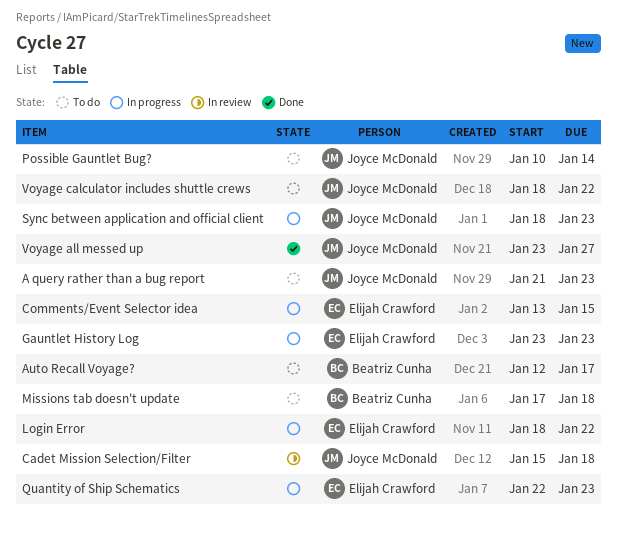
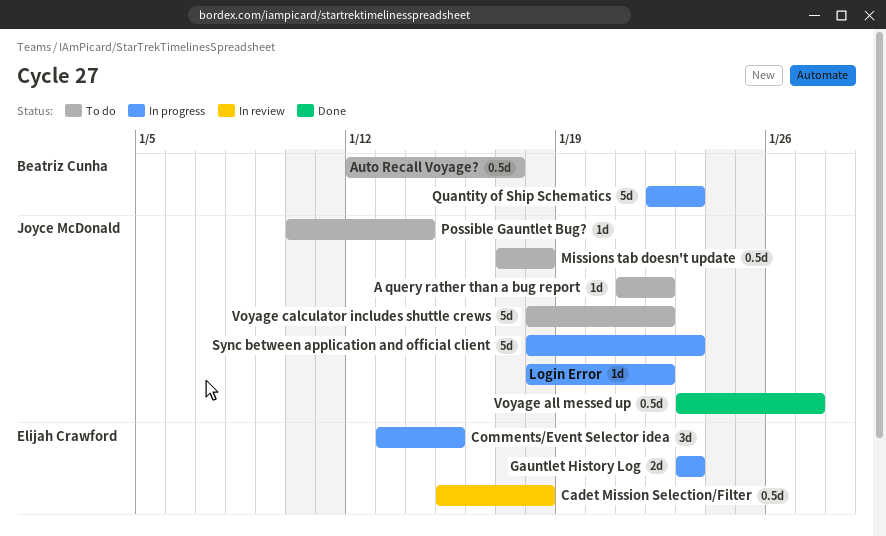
A query rather than a bug report, due: Jan 23 -> Jan 22
Cadet Mission Selection/Filter, owner: Joyce McDonald -> Elijah Crawford
Login Error, owner: Elijah Crawford -> Joyce McDonald
Missions tab doesn't update, owner: Beatriz Cunha -> Joyce McDonald
Quantity of Ship Schematics, owner: Elijah Crawford -> Beatriz Cunha

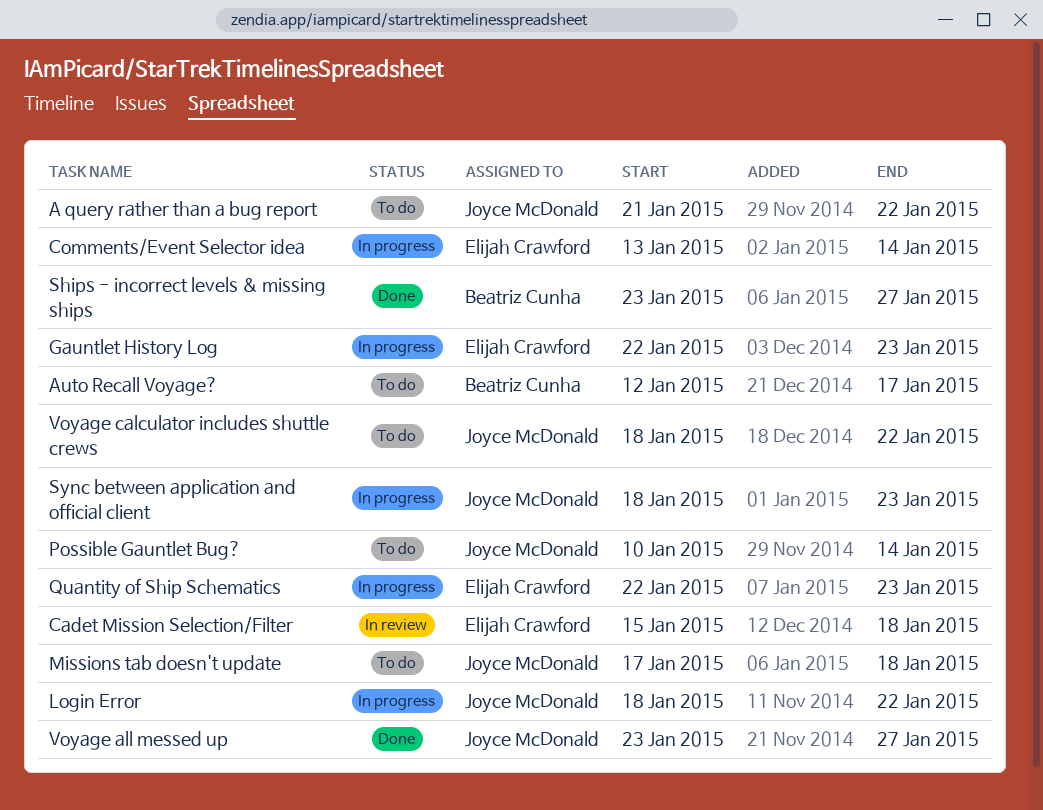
Comments/Event Selector idea, due: Jan 15 -> Jan 14
Gauntlet History Log, start: Jan 23 -> Jan 22
Quantity of Ship Schematics, owner: Beatriz Cunha -> Elijah Crawford
Ships - incorrect levels & missing ships: none -> present

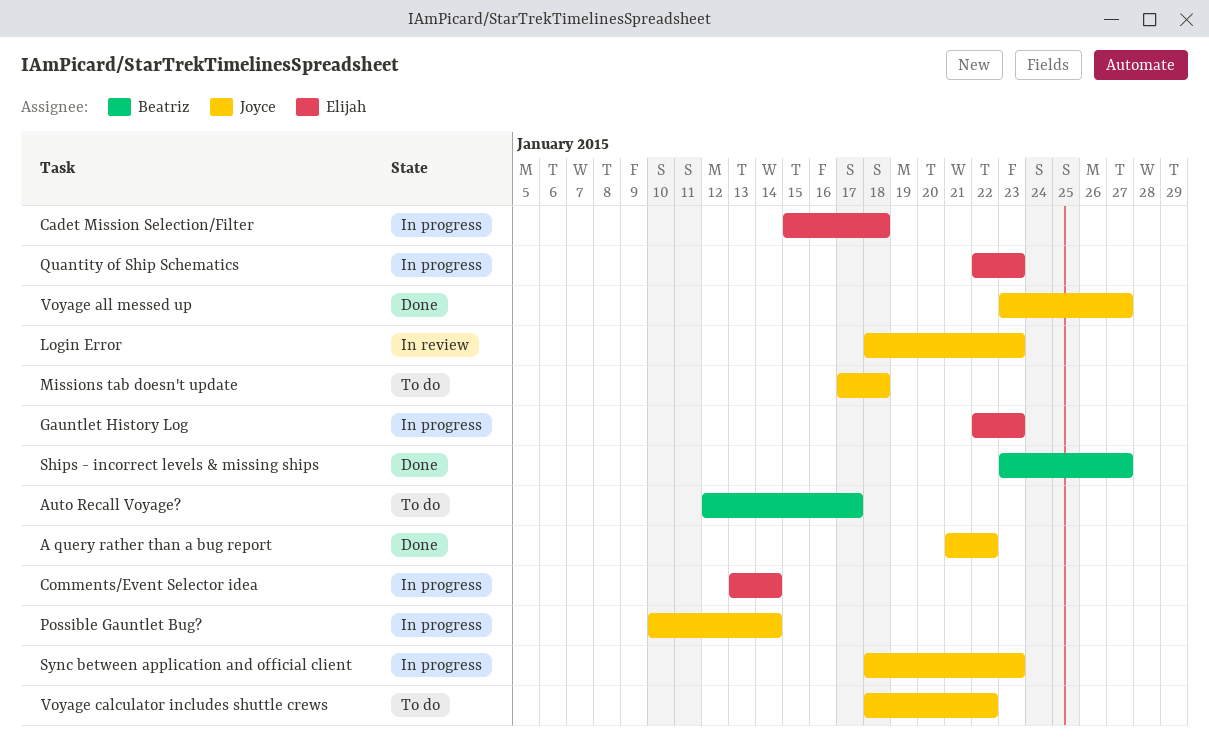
A query rather than a bug report, status: To do -> Done
Cadet Mission Selection/Filter, status: In review -> In progress
Login Error, status: In progress -> In review
Login Error, due: Jan 22 -> Jan 23
Possible Gauntlet Bug?, status: To do -> In progress

